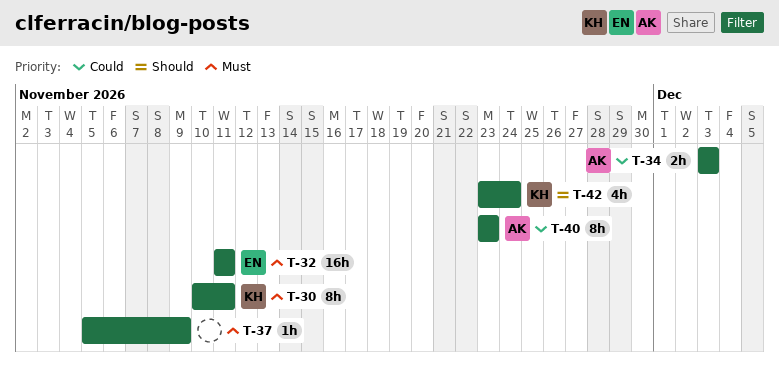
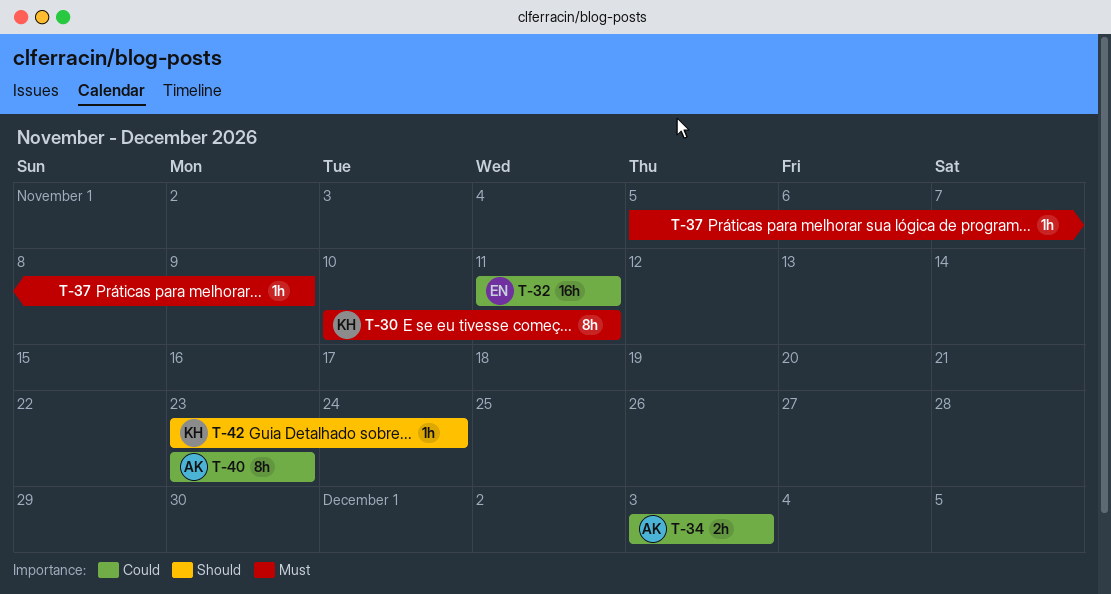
T-32, priority: Must -> Could
T-42, estimate: 4h -> 1h

